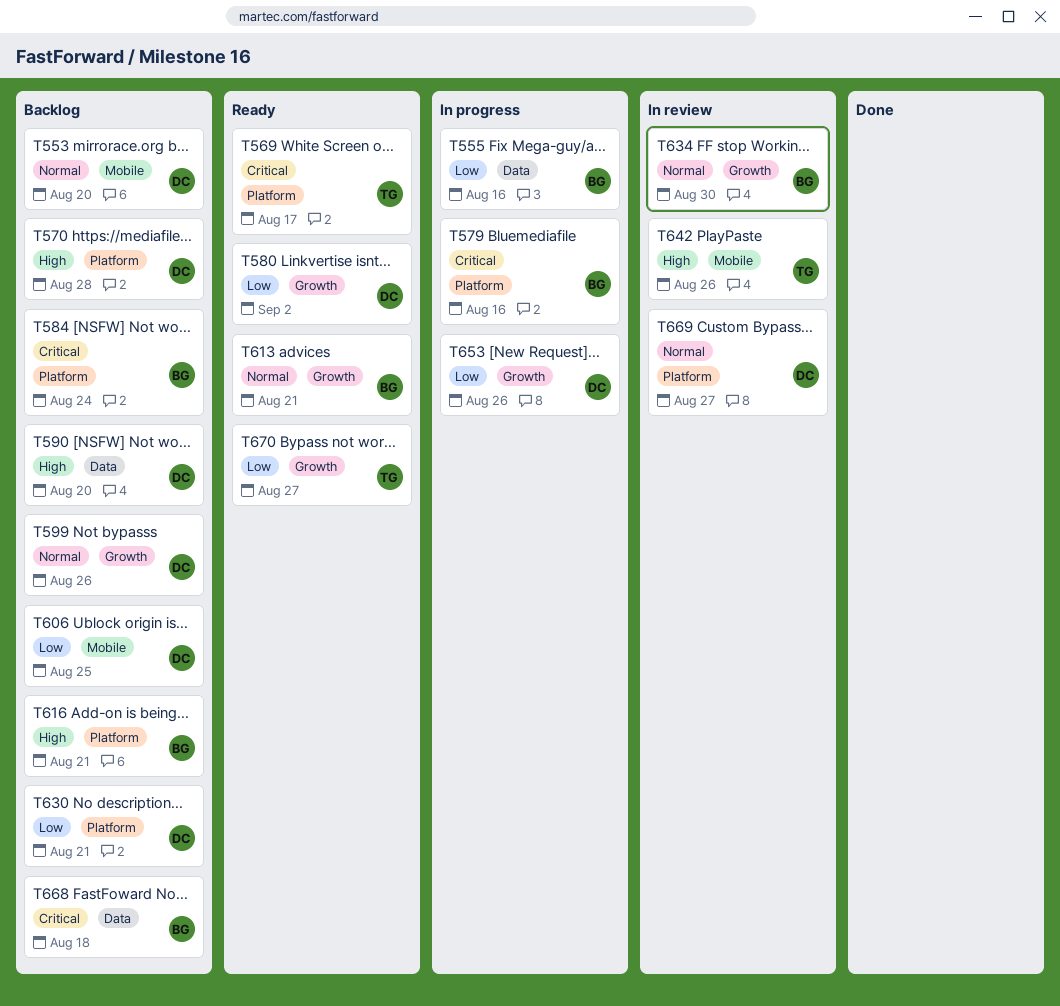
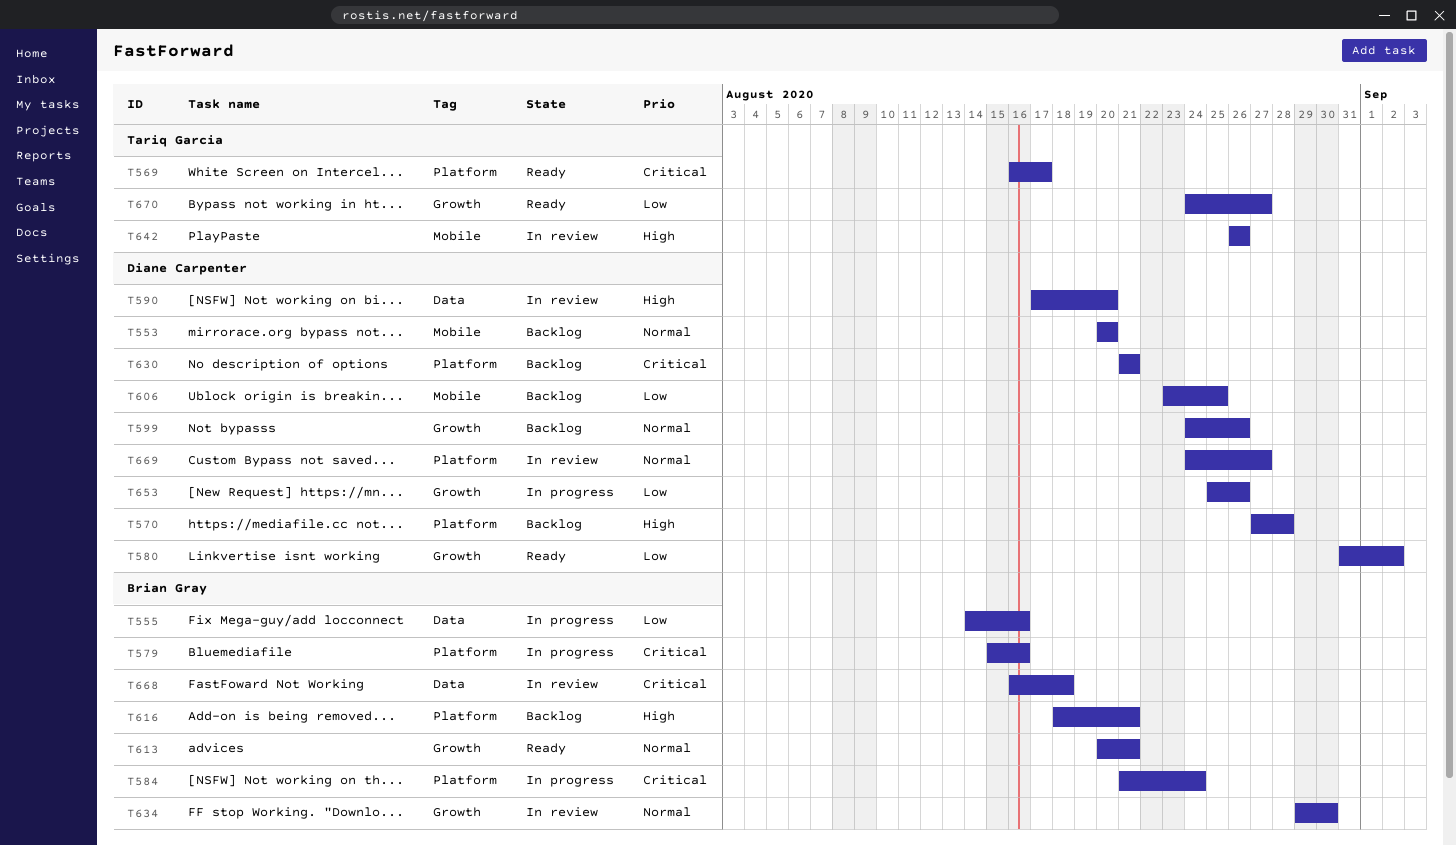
T584, status: Backlog -> In progress
T590, status: Backlog -> In review
T630, priority: Low -> Critical
T668, status: Backlog -> In review

